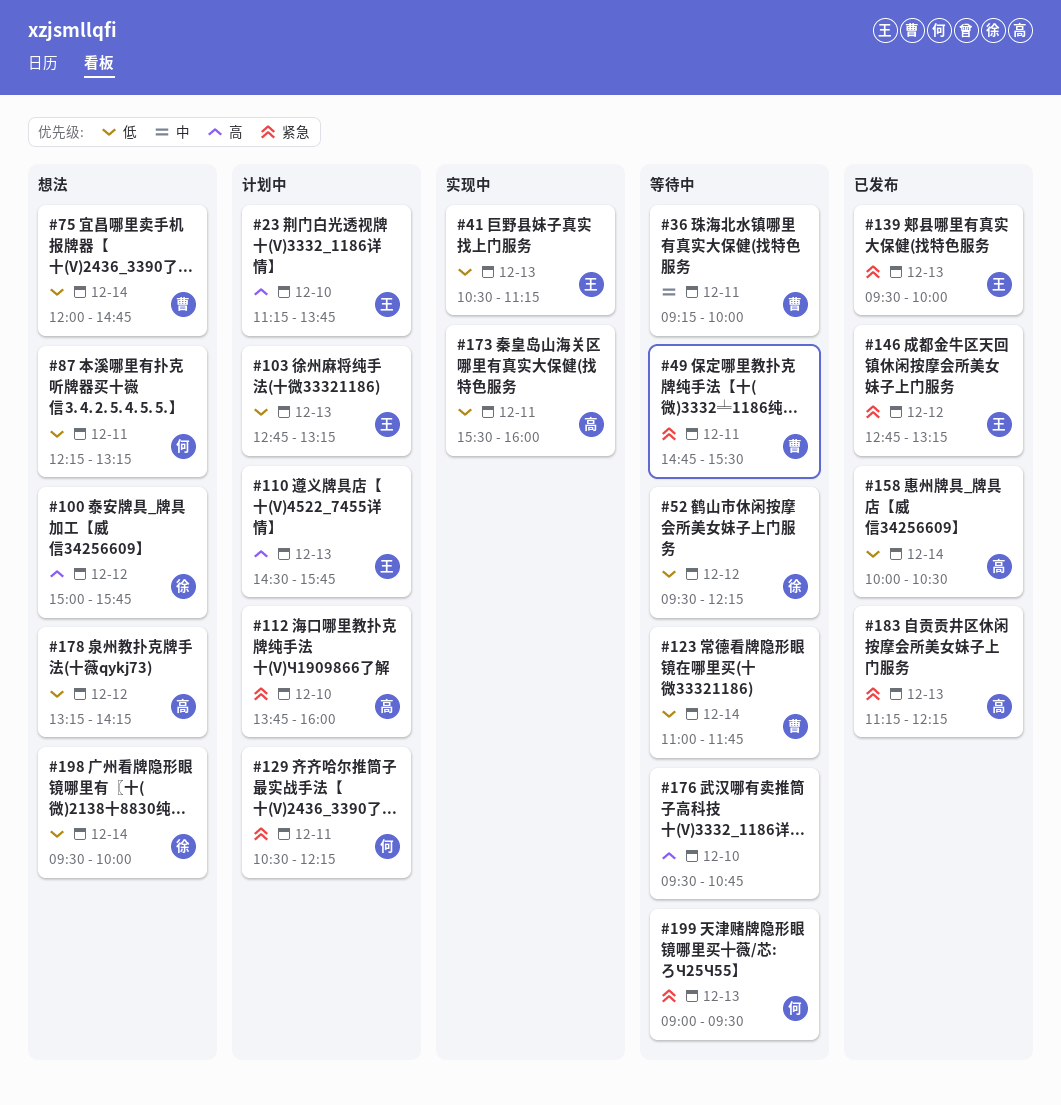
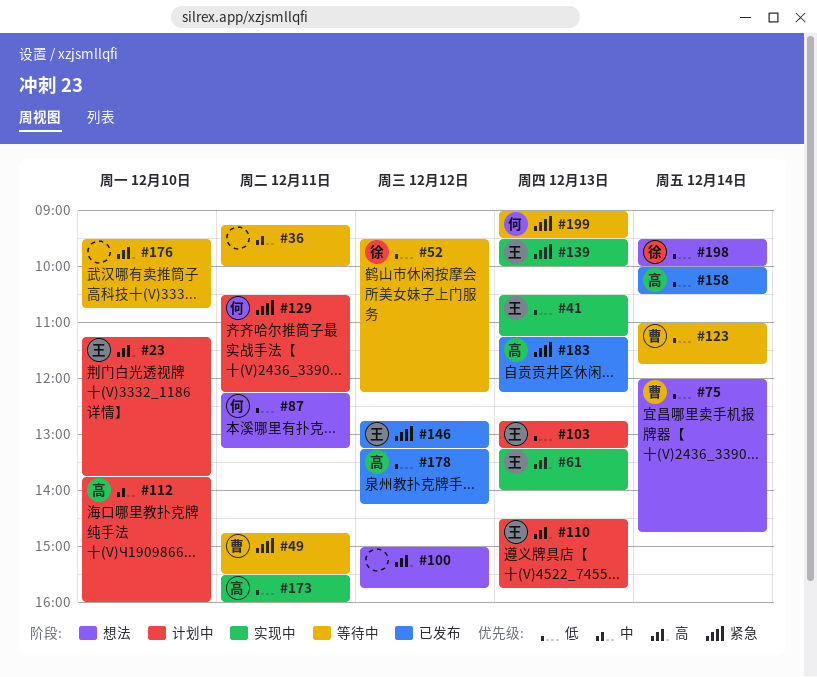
#36, owner: 曹 -> none
#61: none -> present
#100, owner: 徐 -> none
#112, priority: 紧急 -> 中
#139, status: 已发布 -> 实现中
#178, status: 想法 -> 已发布

